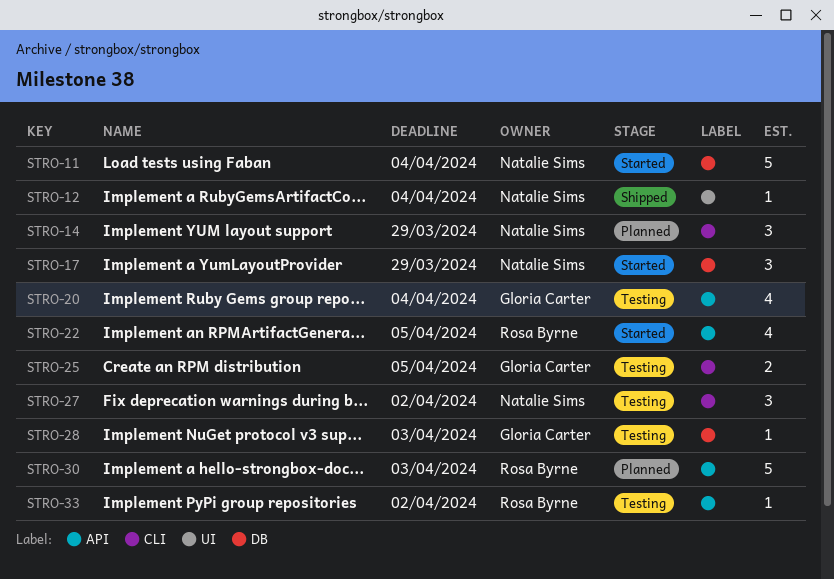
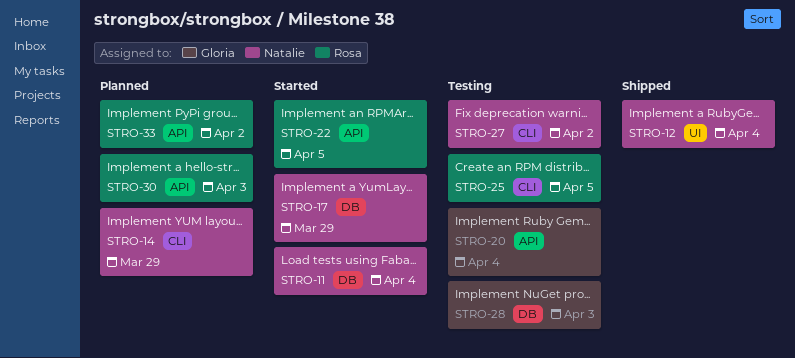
STRO-25, owner: Gloria Carter -> Rosa Byrne
STRO-33, status: Testing -> Planned

